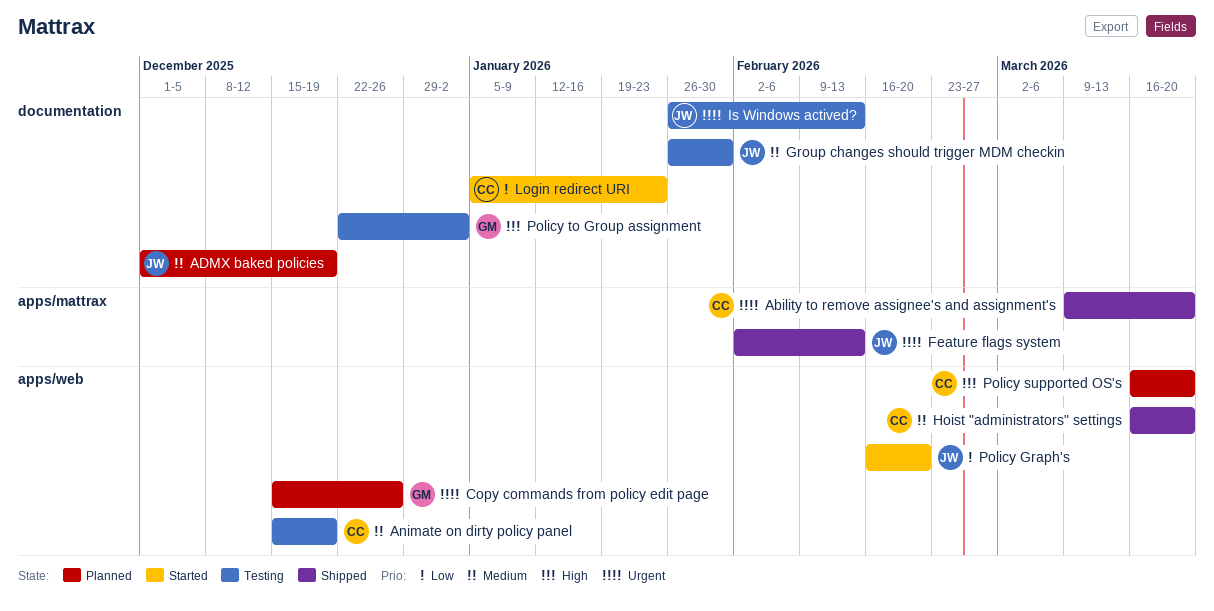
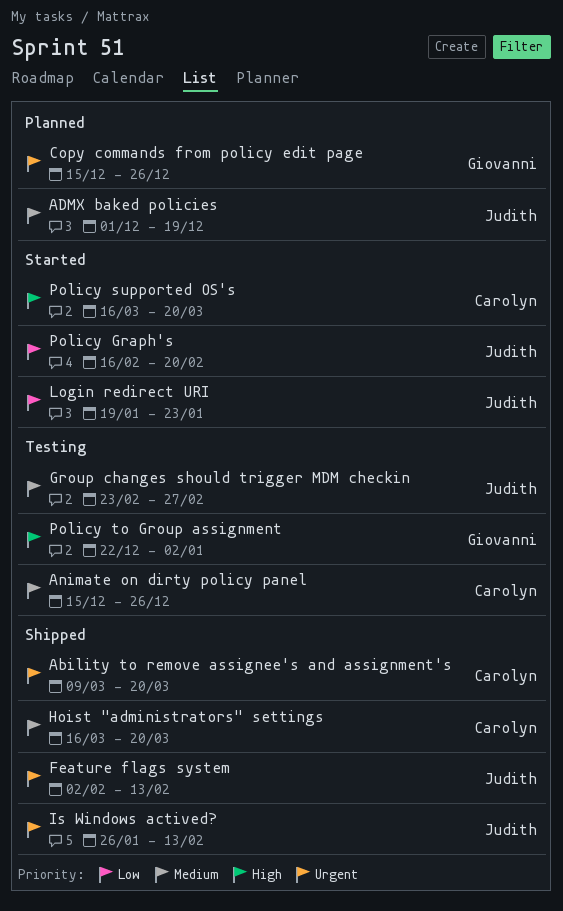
Animate on dirty policy panel, due: Dec 19 -> Dec 26
Group changes should trigger MDM checkin, start: Jan 26 -> Feb 23
Group changes should trigger MDM checkin, due: Jan 30 -> Feb 27
Is Windows actived?, status: Testing -> Shipped
Login redirect URI, owner: Carolyn -> Judith
Login redirect URI, start: Jan 5 -> Jan 19
Policy supported OS's, status: Planned -> Started

